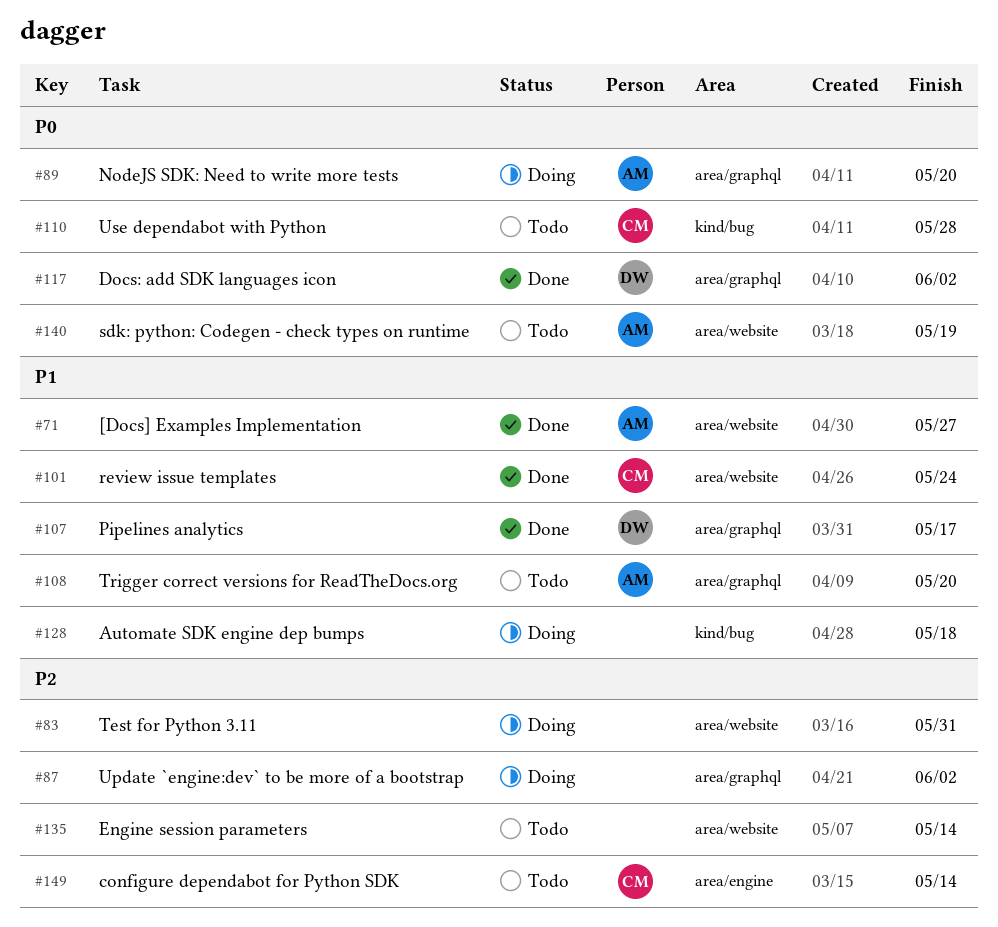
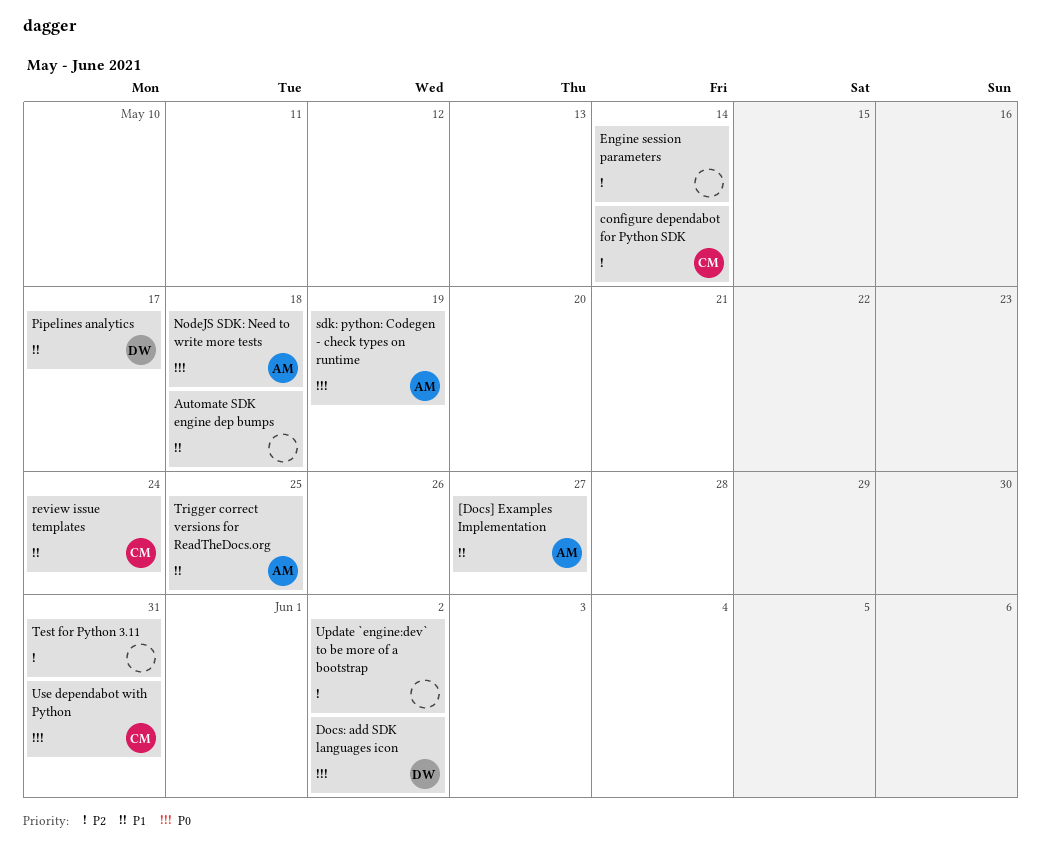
NodeJS SDK: Need to write more tests, due: May 20 -> May 18
Trigger correct versions for ReadTheDocs.org, due: May 20 -> May 25
Use dependabot with Python, due: May 28 -> May 31

